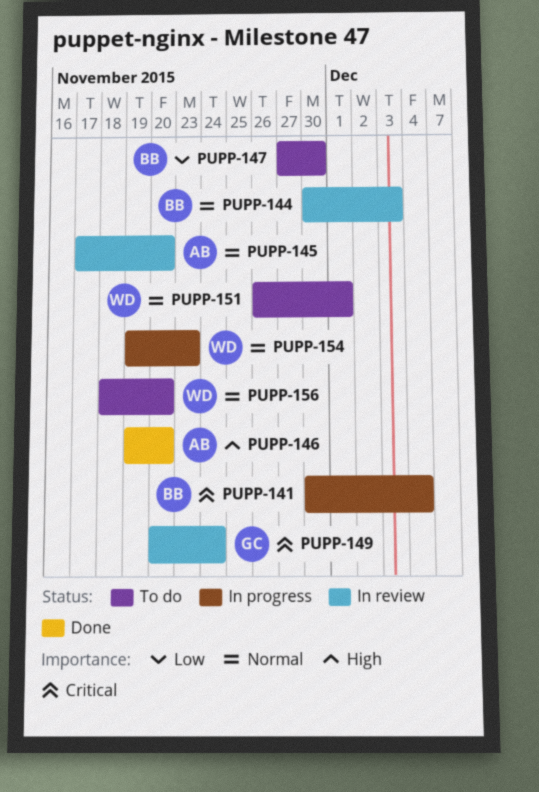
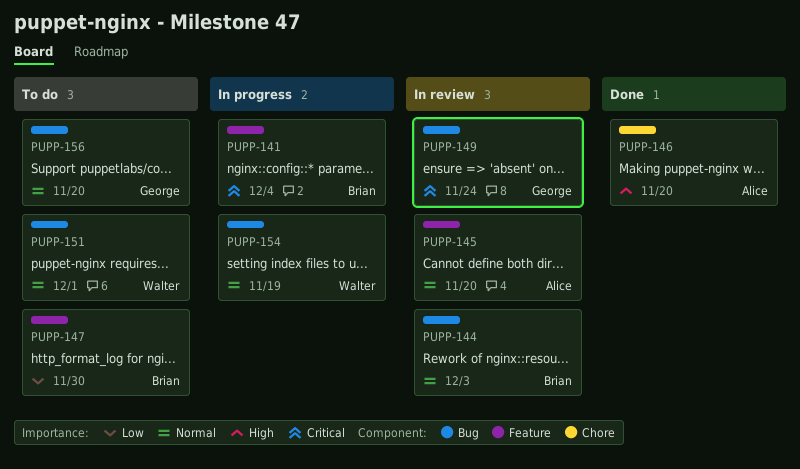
PUPP-154, due: Nov 23 -> Nov 19
PUPP-156, owner: Walter -> George

